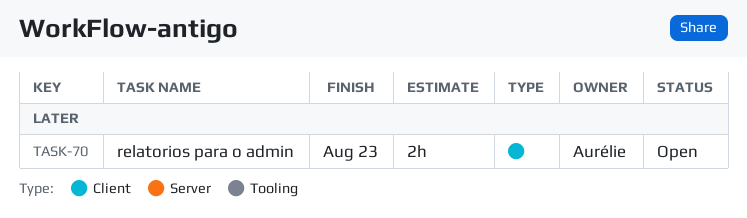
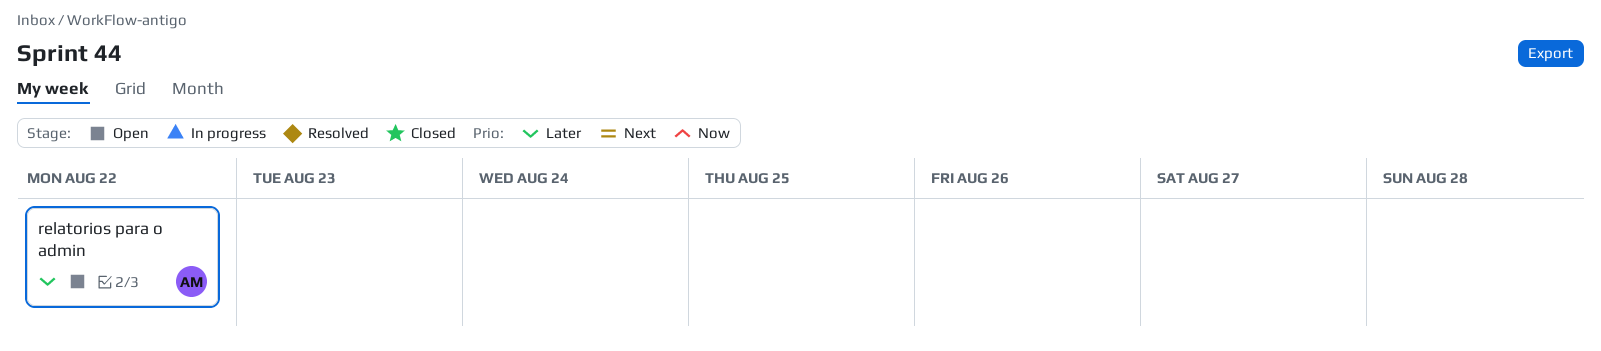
relatorios para o admin, due: Aug 23 -> Aug 22

